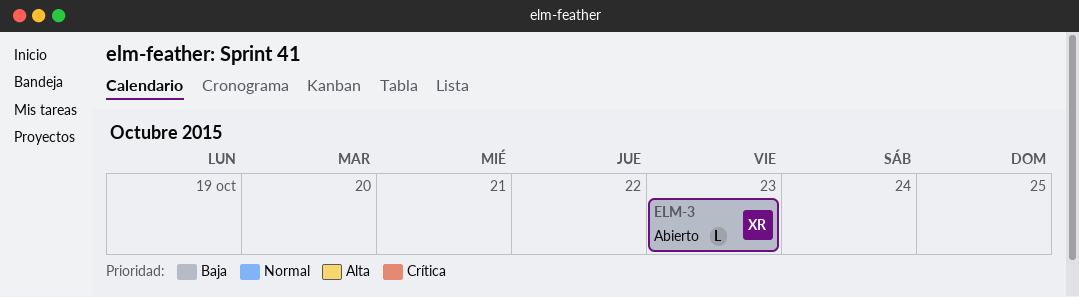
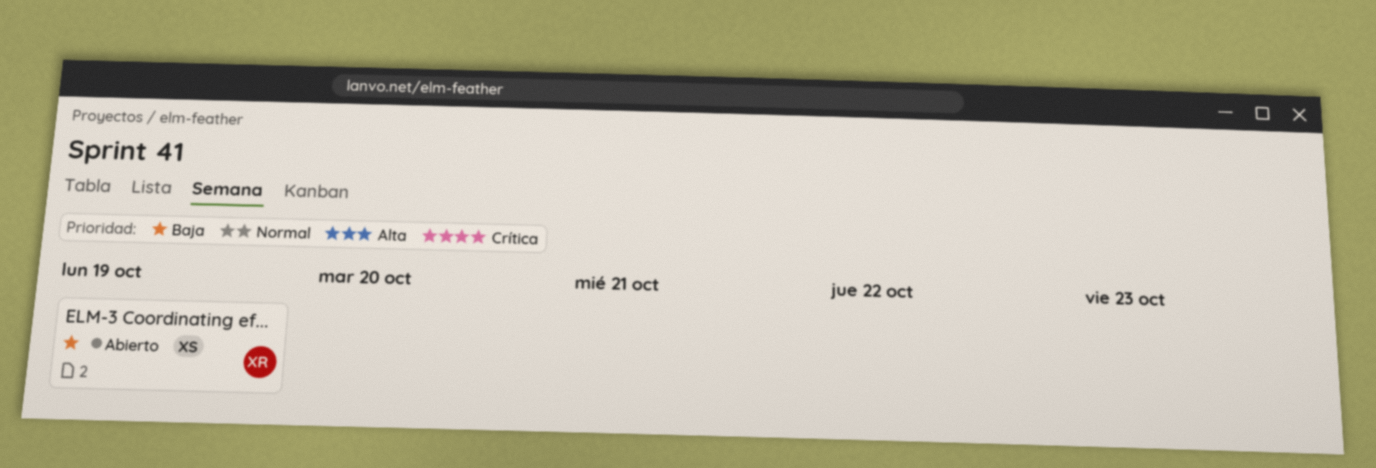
ELM-3, estimate: L -> XS
ELM-3, due: Oct 23 -> Oct 19

